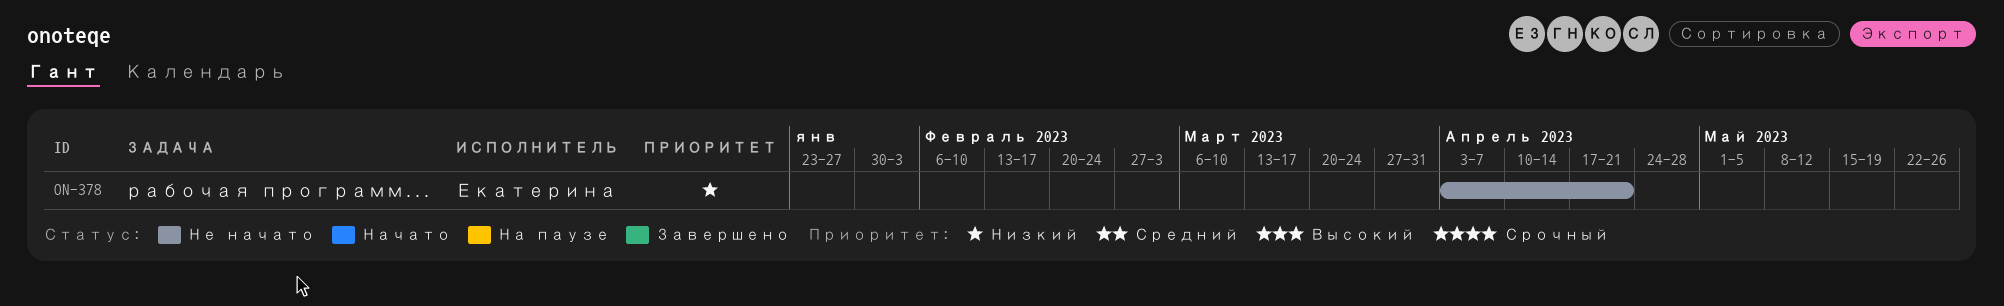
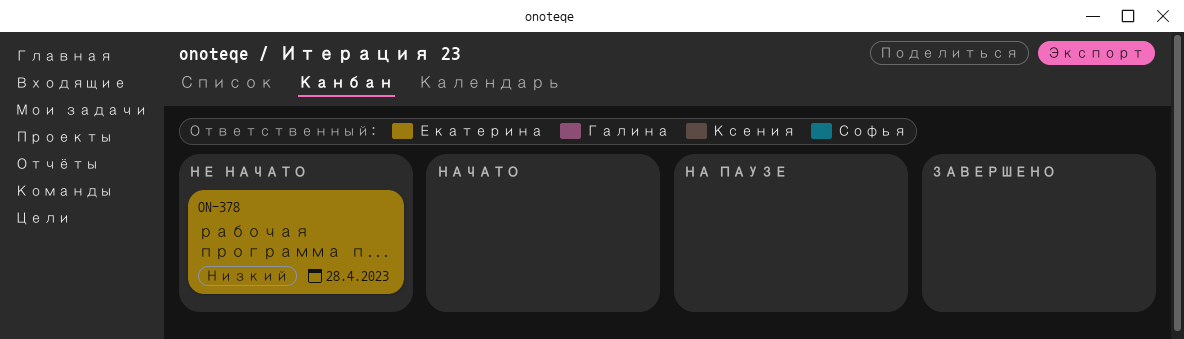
ON-378, due: Apr 21 -> Apr 28

